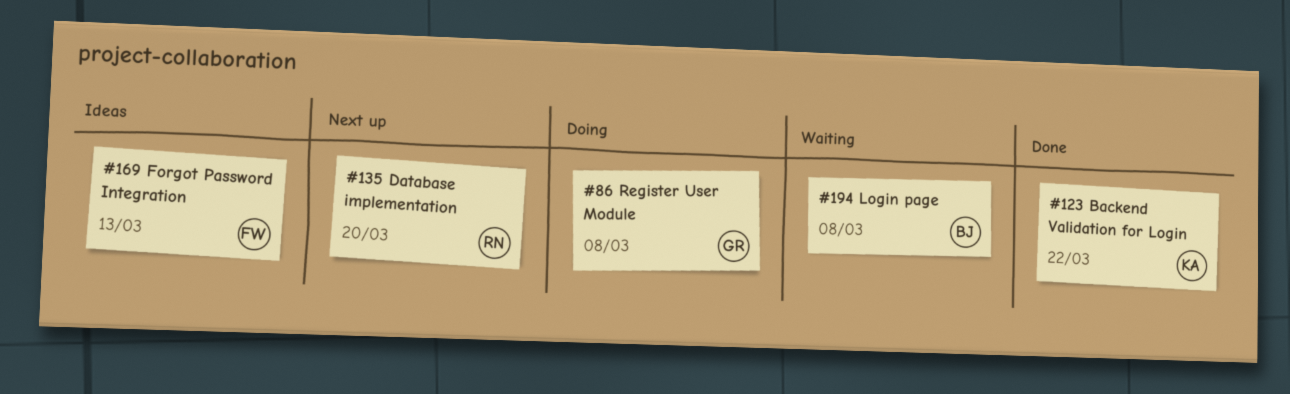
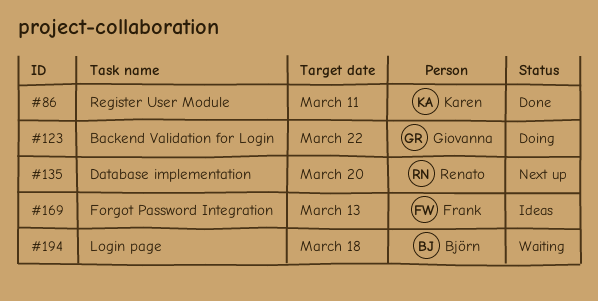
#86, status: Doing -> Done
#86, owner: Giovanna -> Karen
#86, due: Mar 8 -> Mar 11
#123, status: Done -> Doing
#123, owner: Karen -> Giovanna
#194, due: Mar 8 -> Mar 18

